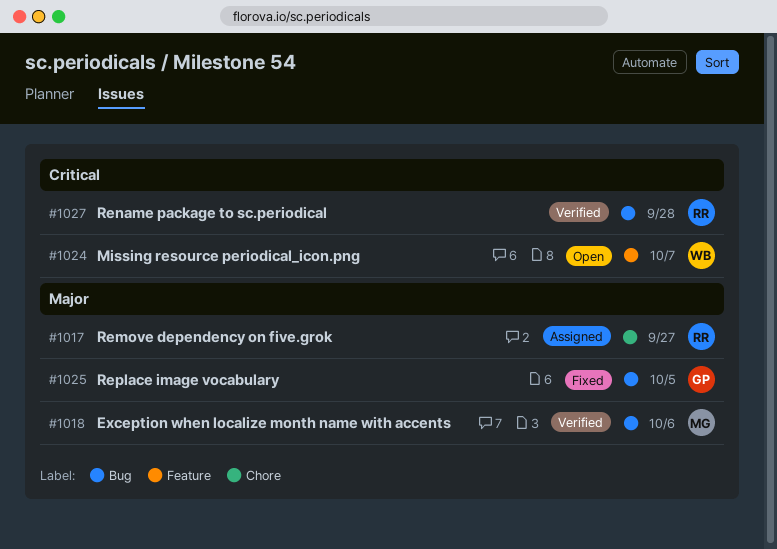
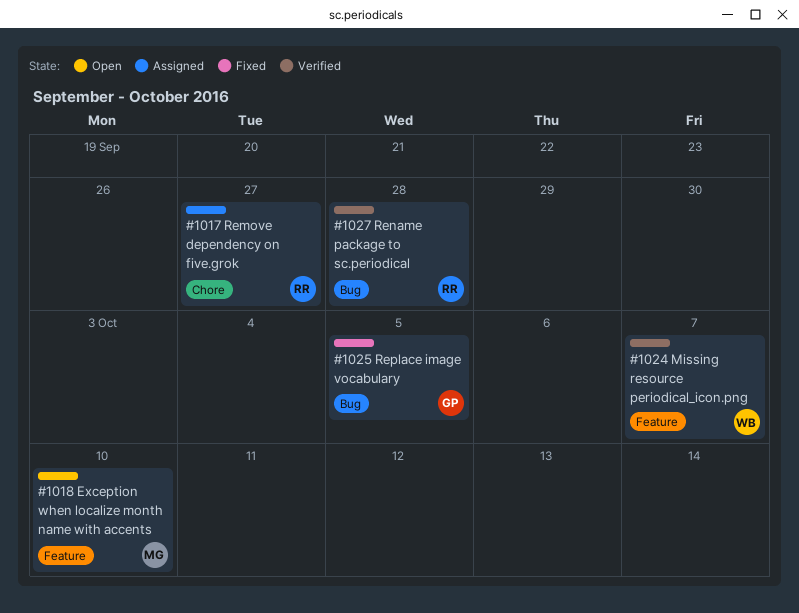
#1018, status: Verified -> Open
#1018, label: Bug -> Feature
#1018, due: Oct 6 -> Oct 10
#1024, status: Open -> Verified

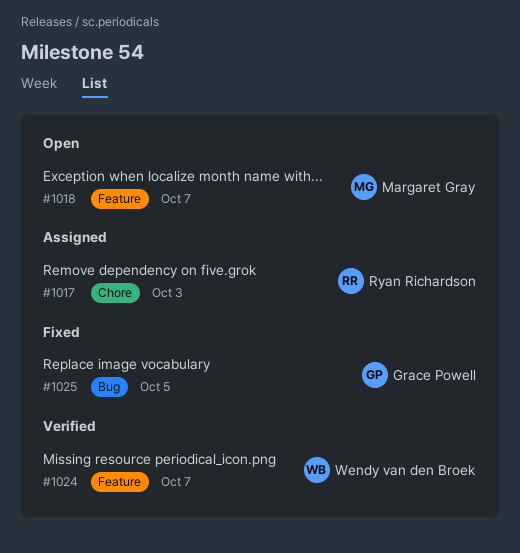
#1017, due: Sep 27 -> Oct 3
#1018, due: Oct 10 -> Oct 7
#1027: present -> none

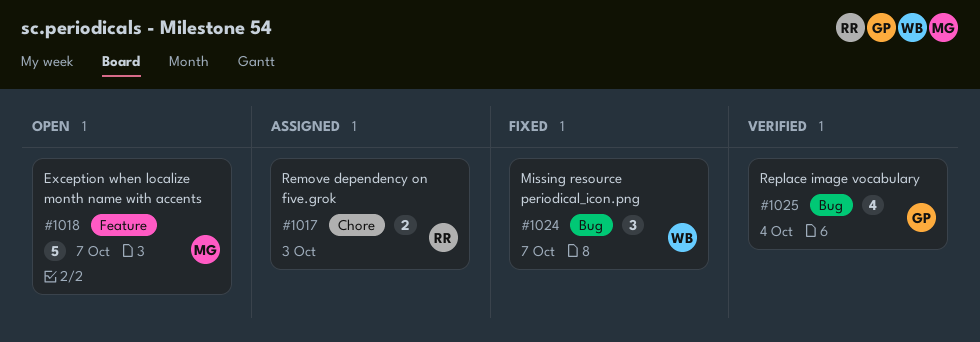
#1024, status: Verified -> Fixed
#1024, label: Feature -> Bug
#1025, status: Fixed -> Verified
#1025, due: Oct 5 -> Oct 4

